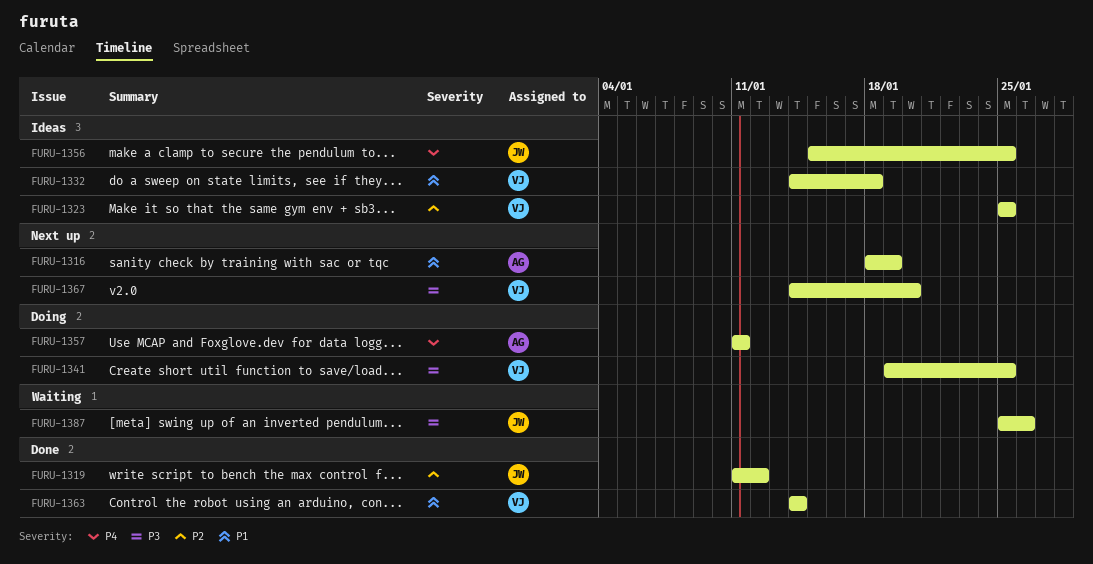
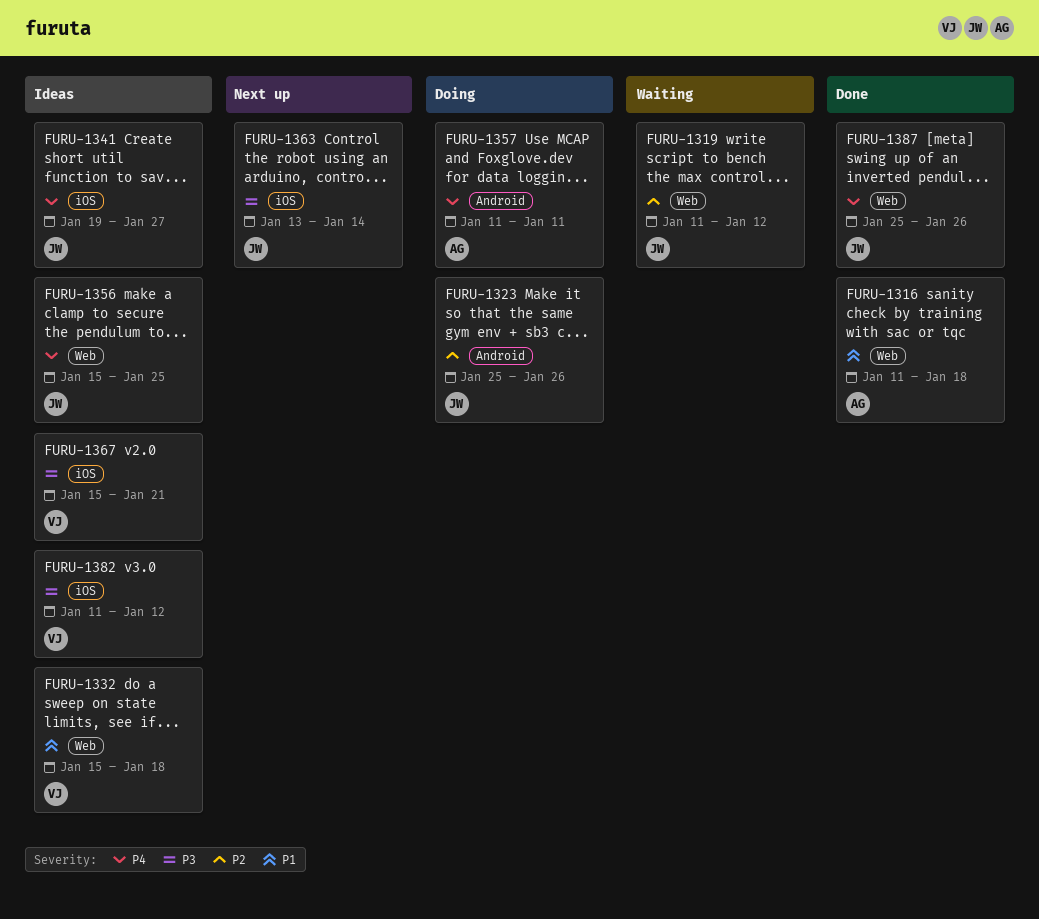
FURU-1316, status: Next up -> Done
FURU-1316, start: Jan 18 -> Jan 11
FURU-1316, due: Jan 19 -> Jan 18
FURU-1319, status: Done -> Waiting
FURU-1323, status: Ideas -> Doing
FURU-1323, owner: VJ -> JW
FURU-1323, due: Jan 25 -> Jan 26
FURU-1332, start: Jan 14 -> Jan 15
FURU-1341, status: Doing -> Ideas
FURU-1341, owner: VJ -> JW
FURU-1341, priority: P3 -> P4
FURU-1341, due: Jan 25 -> Jan 27
FURU-1363, status: Done -> Next up
FURU-1363, owner: VJ -> JW
FURU-1363, priority: P1 -> P3
FURU-1363, start: Jan 14 -> Jan 13
FURU-1367, status: Next up -> Ideas
FURU-1367, start: Jan 14 -> Jan 15
FURU-1367, due: Jan 20 -> Jan 21
FURU-1382: none -> present
FURU-1387, status: Waiting -> Done
FURU-1387, priority: P3 -> P4

